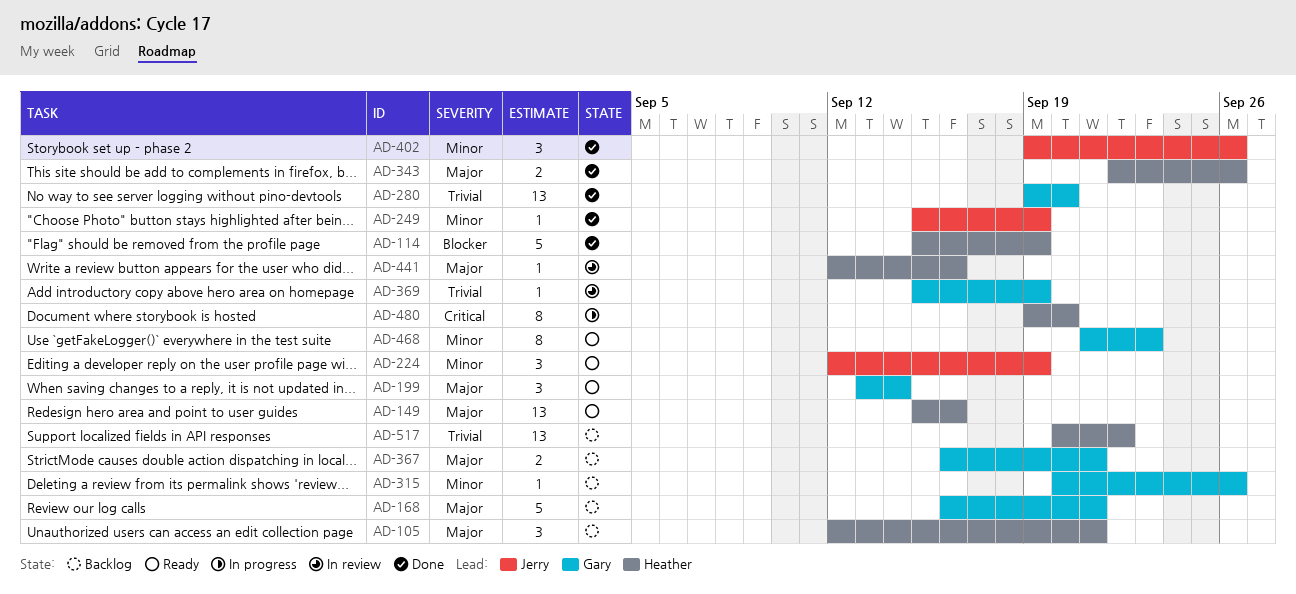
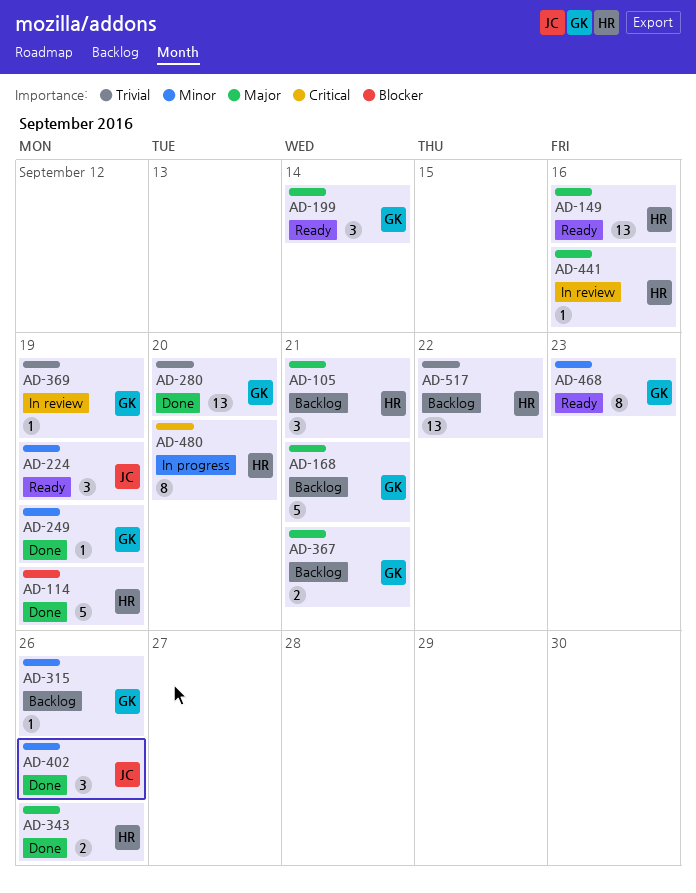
AD-249, owner: Jerry -> Gary

